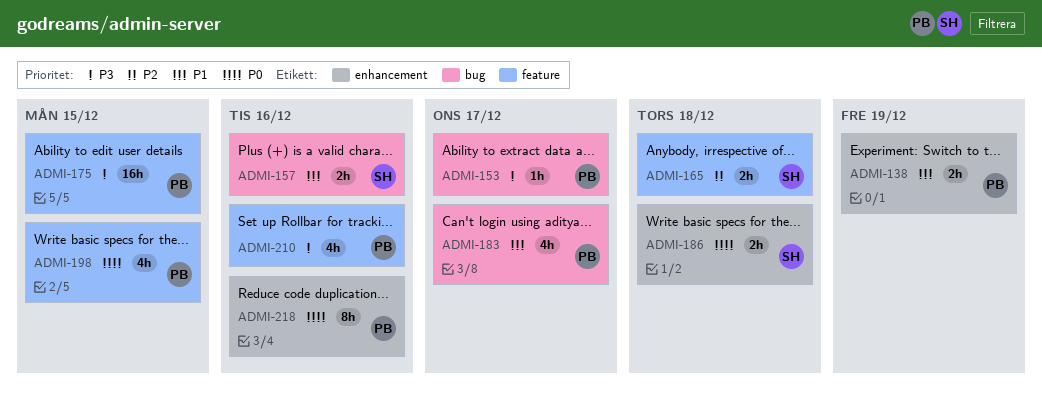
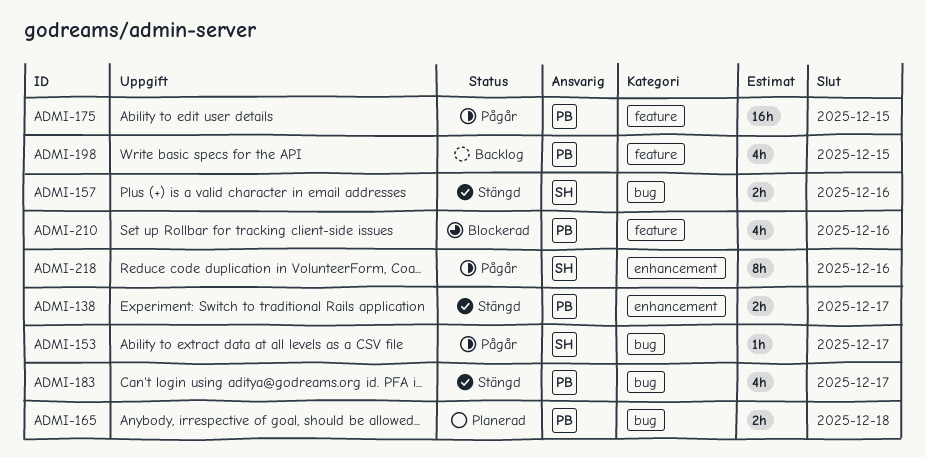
ADMI-138, due: Dec 19 -> Dec 17
ADMI-153, owner: PB -> SH
ADMI-165, owner: SH -> PB
ADMI-165, label: feature -> bug
ADMI-186: present -> none
ADMI-218, owner: PB -> SH

